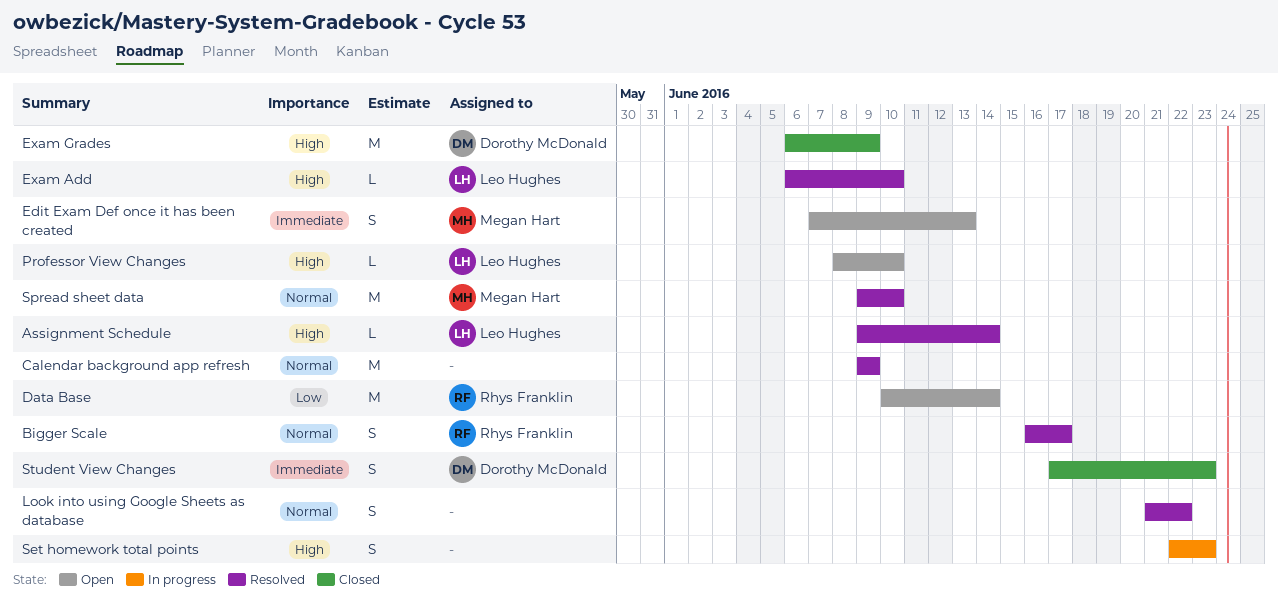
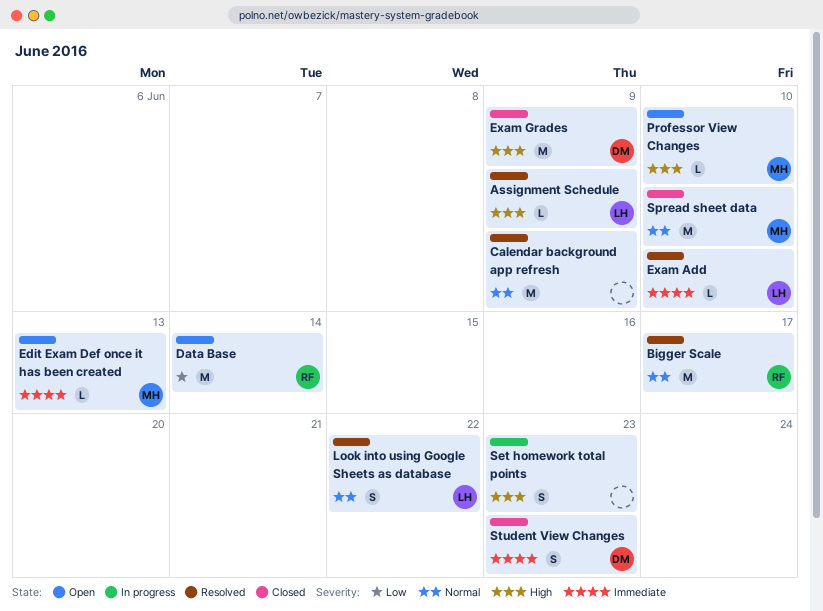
Assignment Schedule, due: Jun 14 -> Jun 9
Bigger Scale, estimate: S -> M
Edit Exam Def once it has been created, estimate: S -> L
Exam Add, priority: High -> Immediate
Look into using Google Sheets as database, owner: none -> Leo Hughes
Professor View Changes, owner: Leo Hughes -> Megan Hart
Spread sheet data, status: Resolved -> Closed

